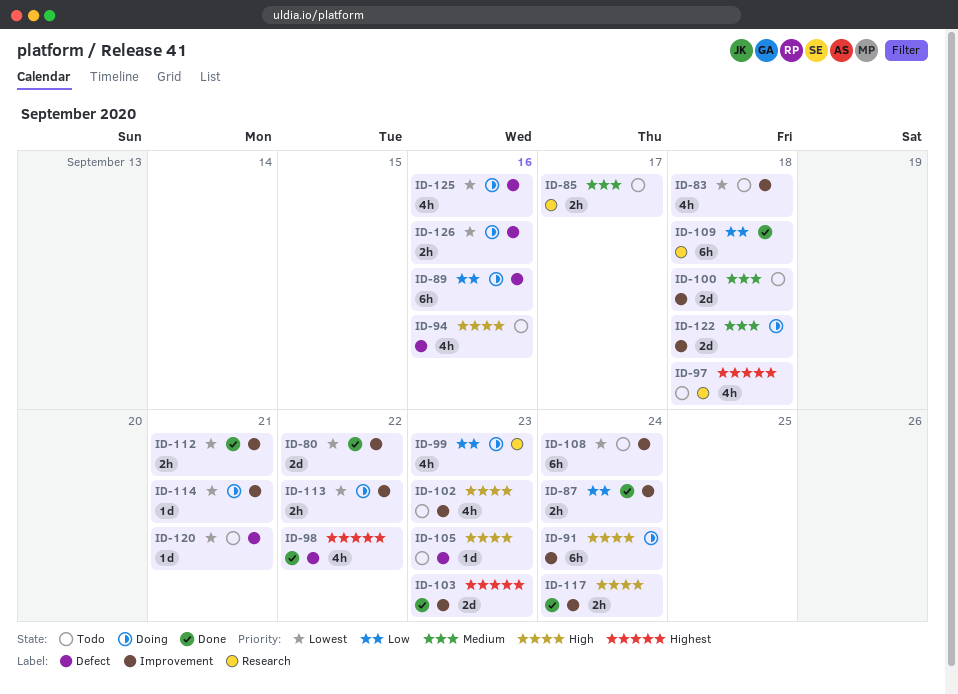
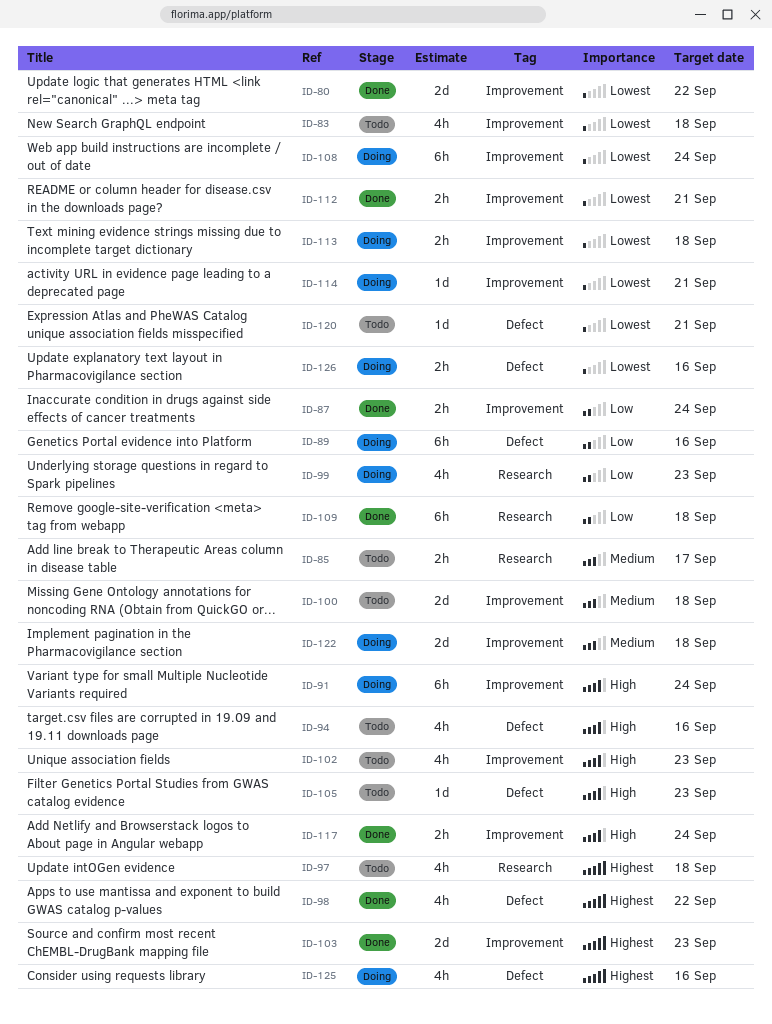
ID-108, status: Todo -> Doing
ID-113, due: Sep 22 -> Sep 18
ID-125, priority: Lowest -> Highest

